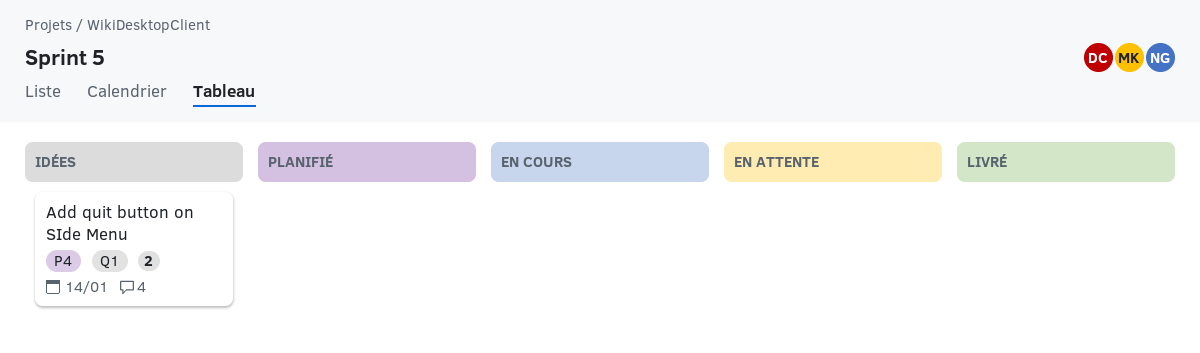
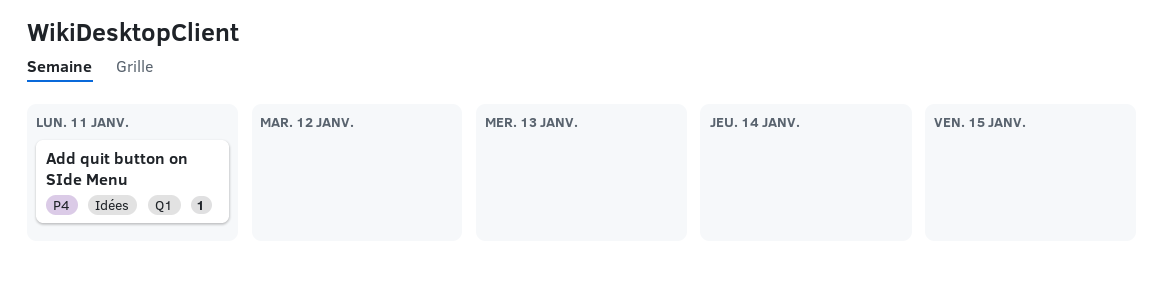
Add quit button on SIde Menu, estimate: 2 -> 1
Add quit button on SIde Menu, due: Jan 14 -> Jan 11

